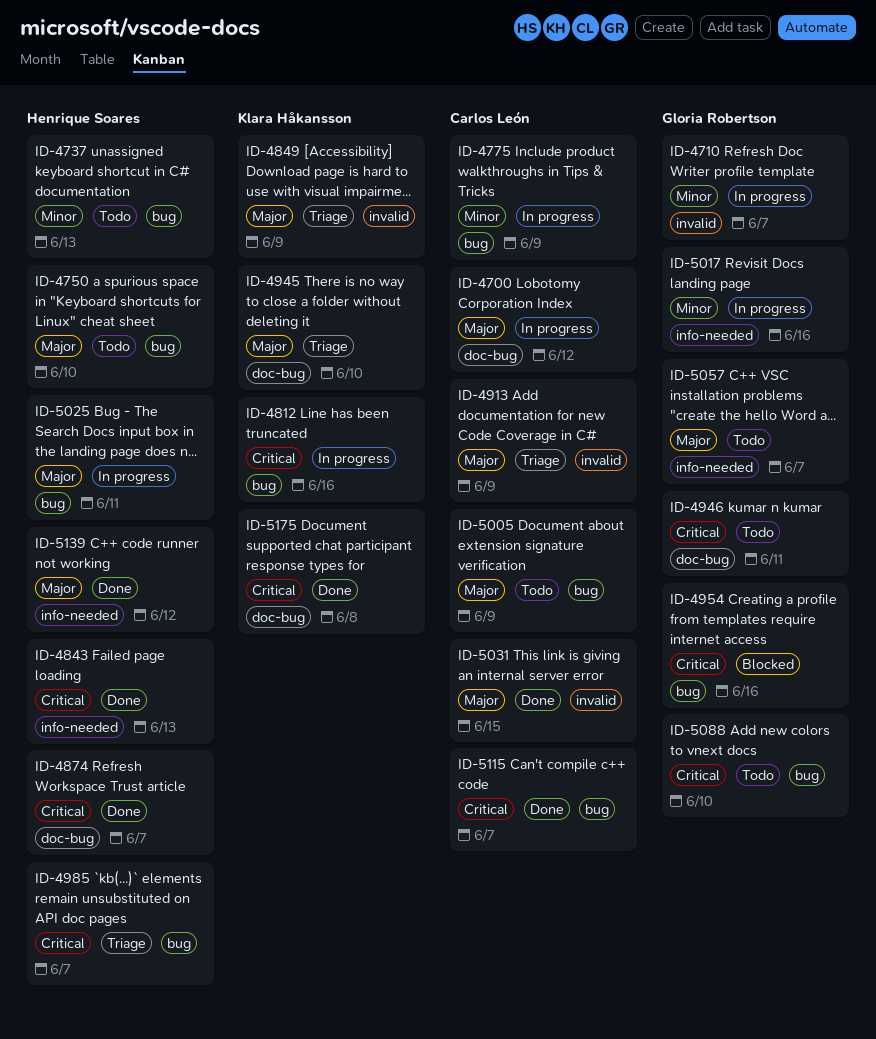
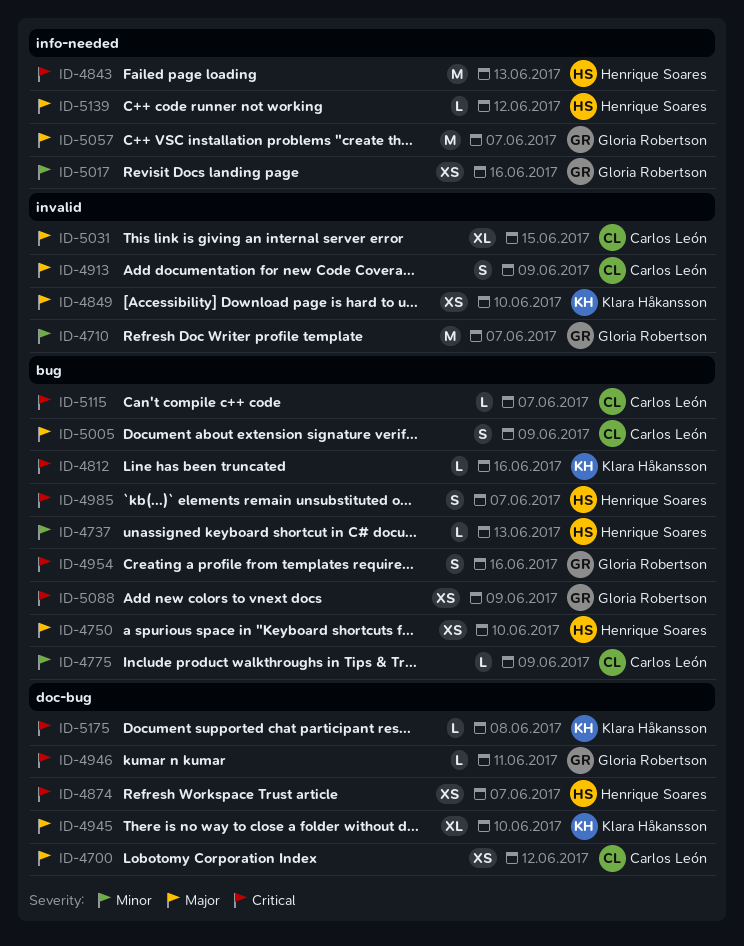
ID-4849, due: Jun 9 -> Jun 10
ID-5025: present -> none
ID-5088, due: Jun 10 -> Jun 9

